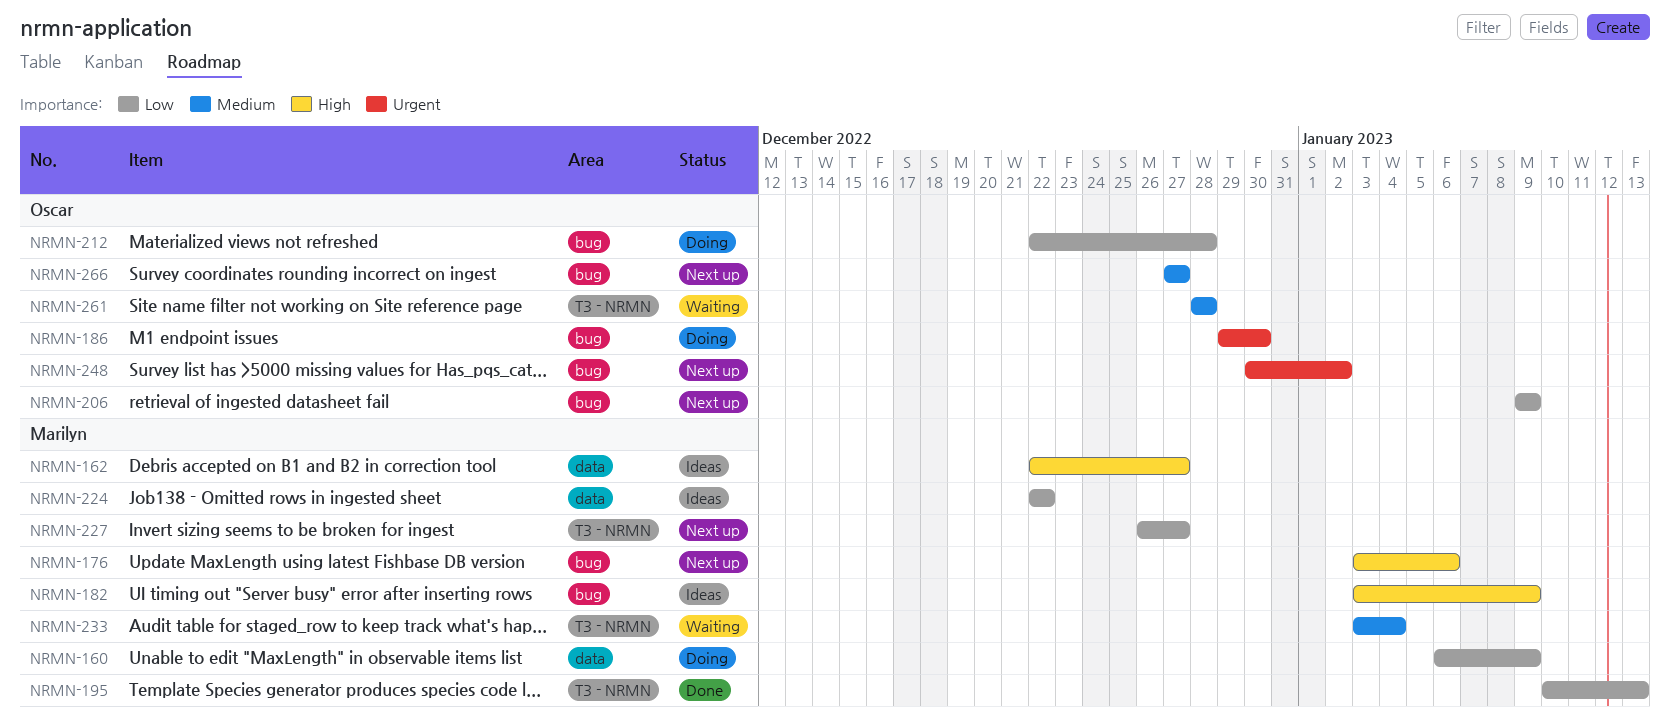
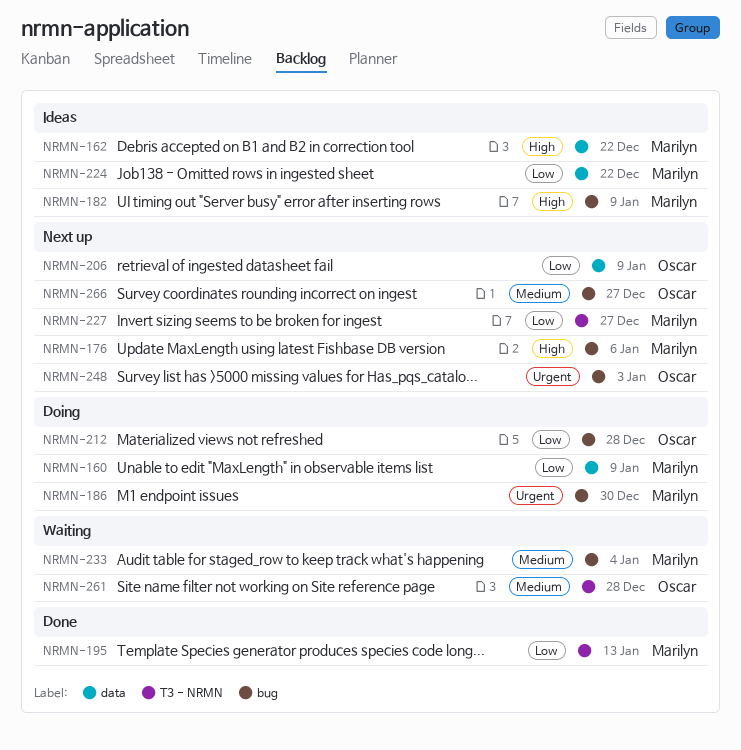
NRMN-162, due: Dec 27 -> Dec 22
NRMN-186, owner: Oscar -> Marilyn
NRMN-206, label: bug -> data
NRMN-233, label: T3 - NRMN -> bug
NRMN-248, due: Jan 2 -> Jan 3

